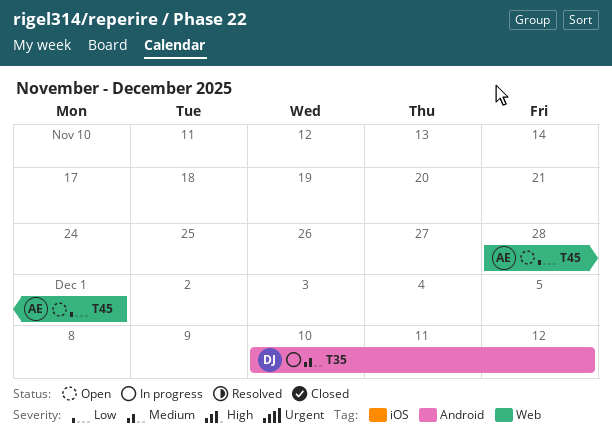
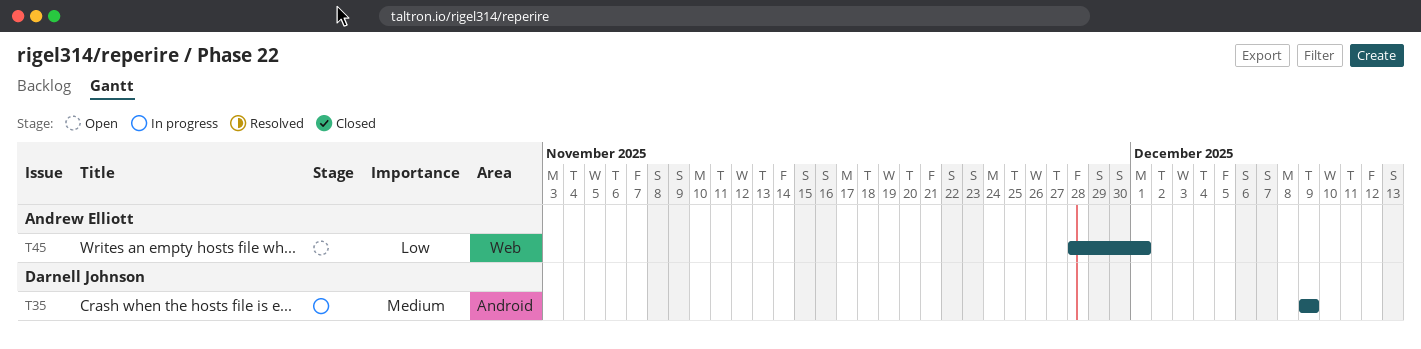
T35, start: Dec 10 -> Dec 9
T35, due: Dec 12 -> Dec 9

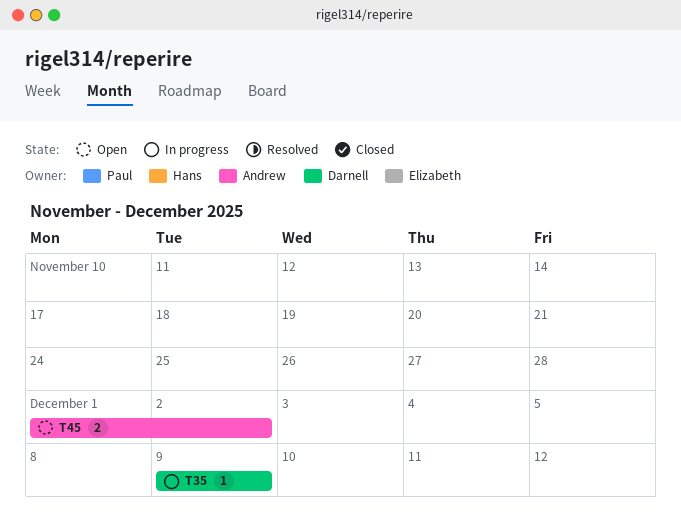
T45, start: Nov 28 -> Dec 1
T45, due: Dec 1 -> Dec 2

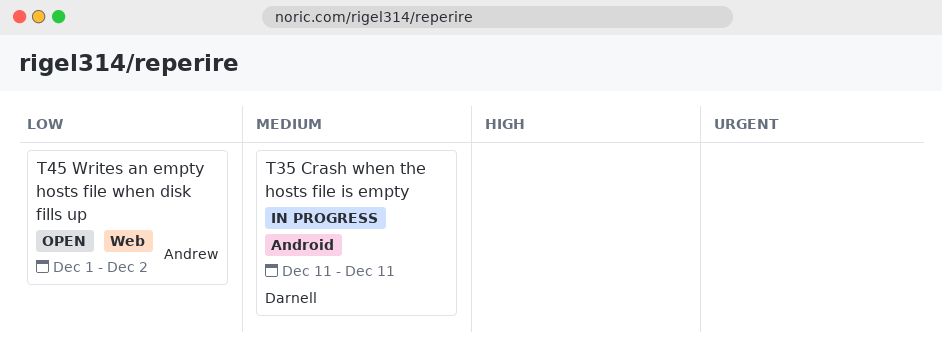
T35, start: Dec 9 -> Dec 11
T35, due: Dec 9 -> Dec 11

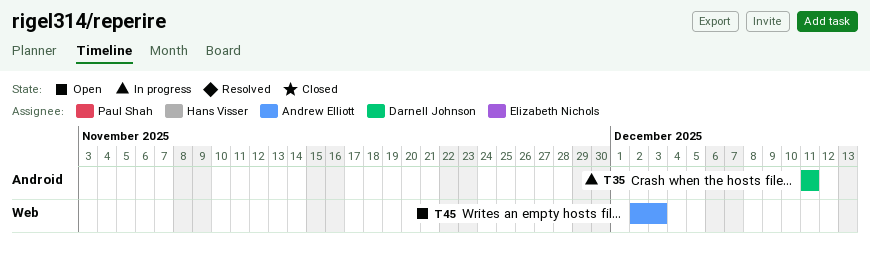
T45, start: Dec 1 -> Dec 2
T45, due: Dec 2 -> Dec 3

